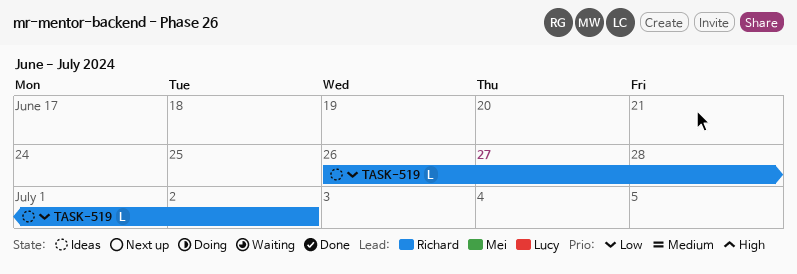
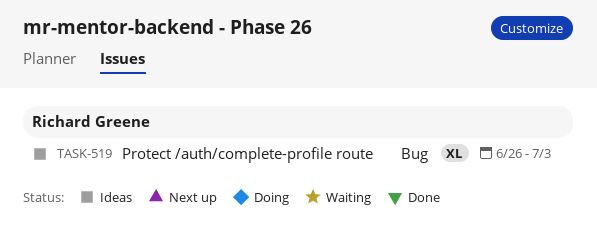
TASK-519, estimate: L -> XL
TASK-519, due: Jul 2 -> Jul 3

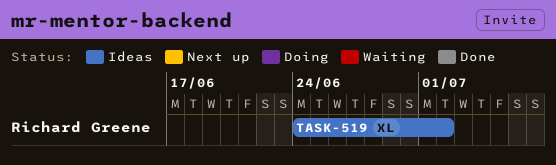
TASK-519, start: Jun 26 -> Jun 24
TASK-519, due: Jul 3 -> Jul 2

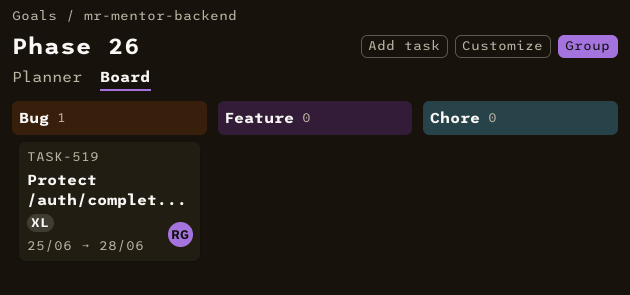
TASK-519, start: Jun 24 -> Jun 25
TASK-519, due: Jul 2 -> Jun 28

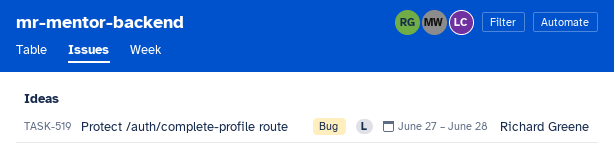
TASK-519, estimate: XL -> L
TASK-519, start: Jun 25 -> Jun 27

